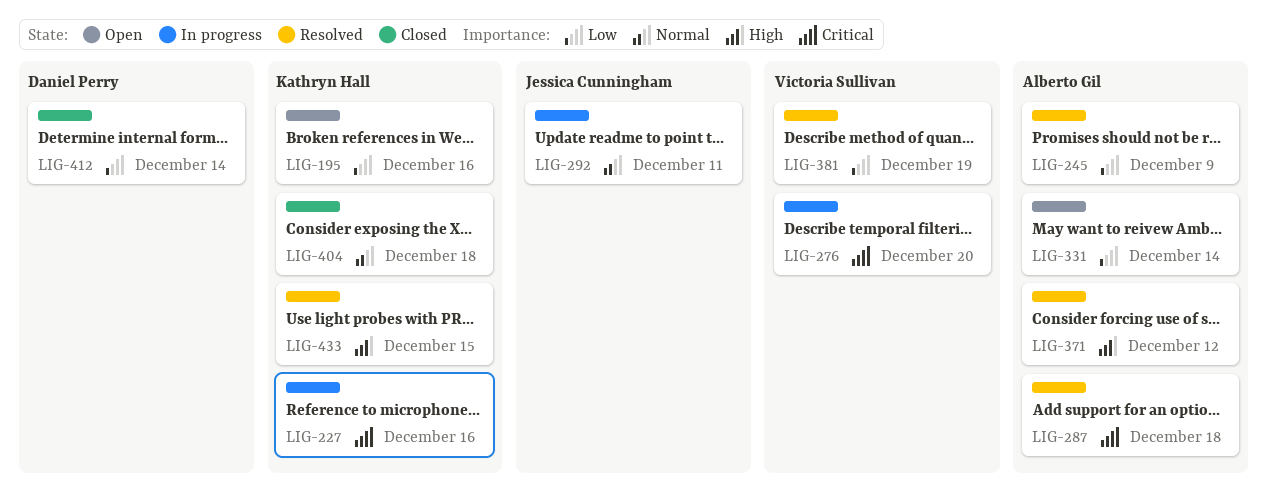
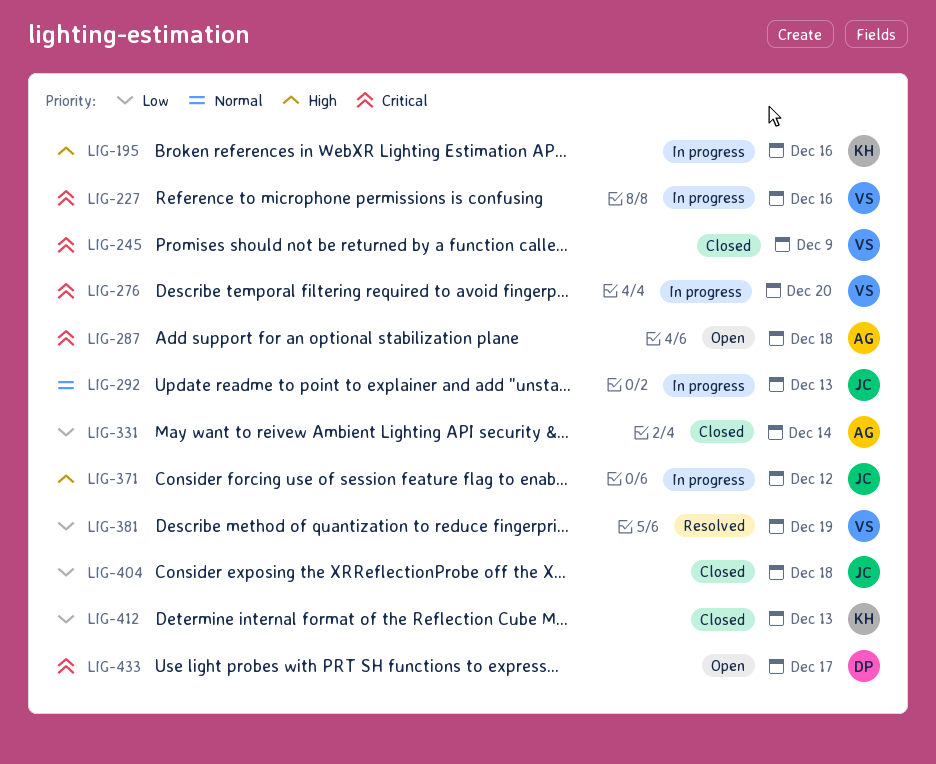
LIG-195, status: Open -> In progress
LIG-195, priority: Low -> High
LIG-227, owner: Kathryn Hall -> Victoria Sullivan
LIG-245, status: Resolved -> Closed
LIG-245, owner: Alberto Gil -> Victoria Sullivan
LIG-245, priority: Low -> Critical
LIG-287, status: Resolved -> Open
LIG-292, due: Dec 11 -> Dec 13
LIG-331, status: Open -> Closed
LIG-371, status: Resolved -> In progress
LIG-371, owner: Alberto Gil -> Jessica Cunningham
LIG-404, owner: Kathryn Hall -> Jessica Cunningham
LIG-404, priority: Normal -> Low
LIG-412, owner: Daniel Perry -> Kathryn Hall
LIG-412, due: Dec 14 -> Dec 13
LIG-433, status: Resolved -> Open
LIG-433, owner: Kathryn Hall -> Daniel Perry
LIG-433, priority: High -> Critical
LIG-433, due: Dec 15 -> Dec 17

